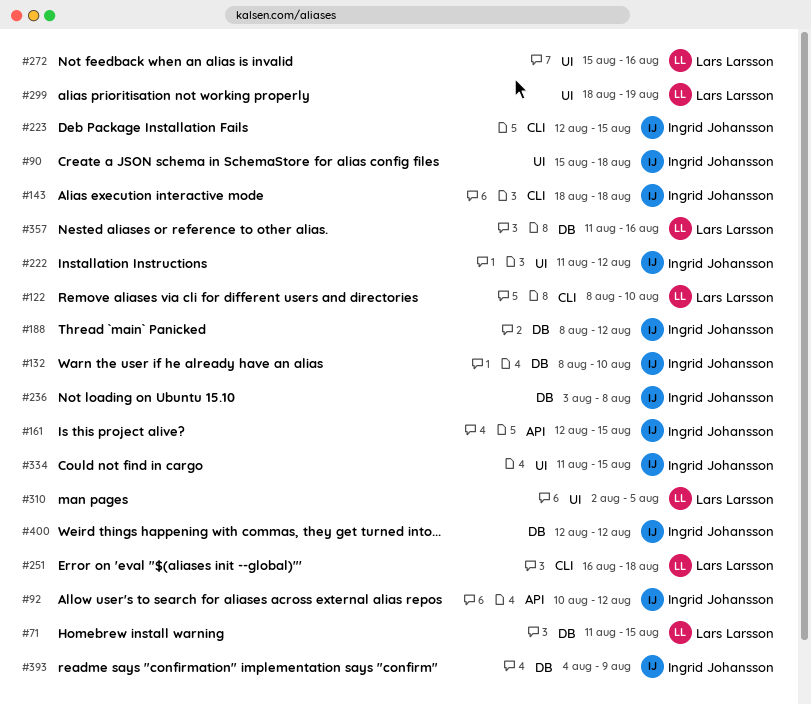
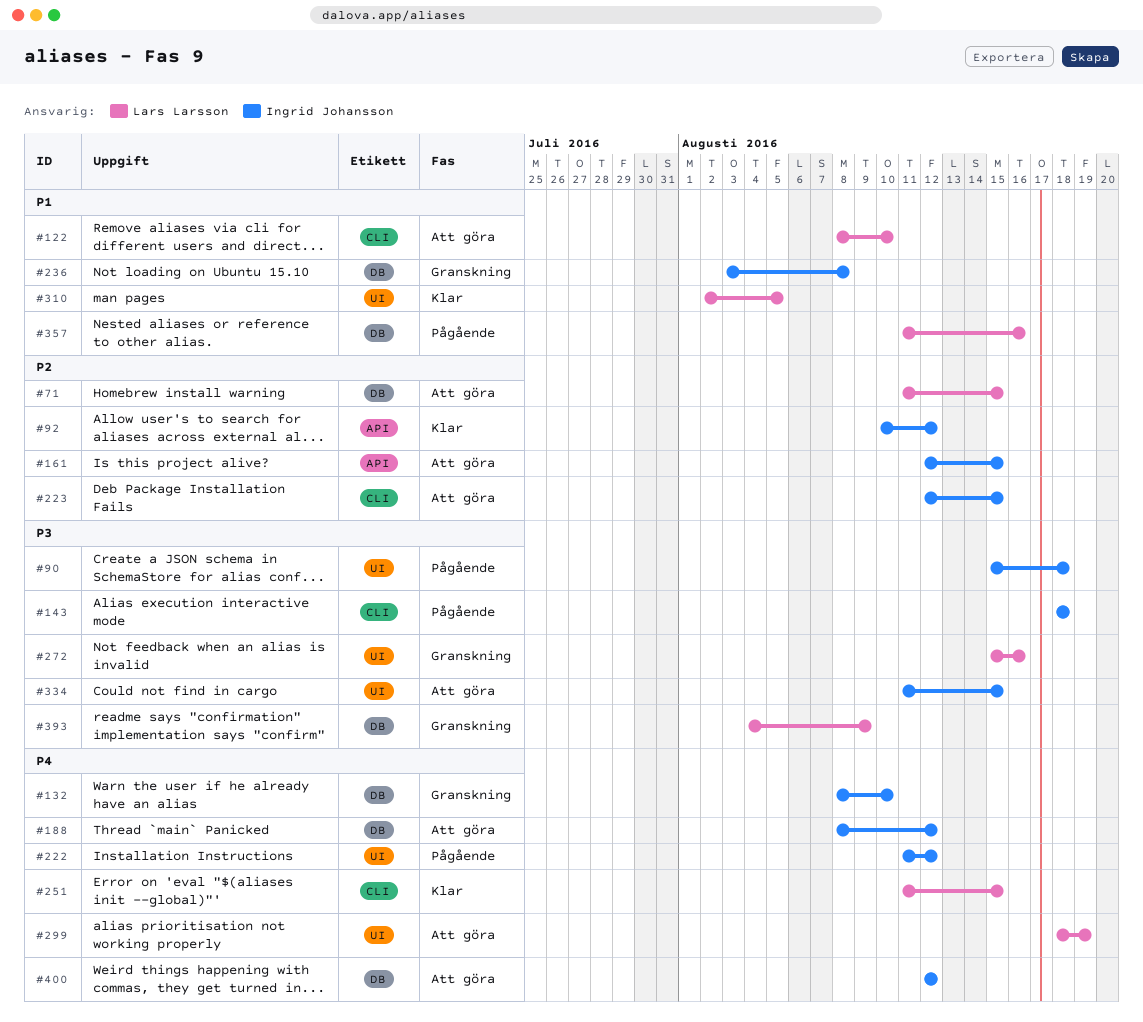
#251, start: Aug 16 -> Aug 11
#251, due: Aug 18 -> Aug 15
#393, owner: Ingrid Johansson -> Lars Larsson

